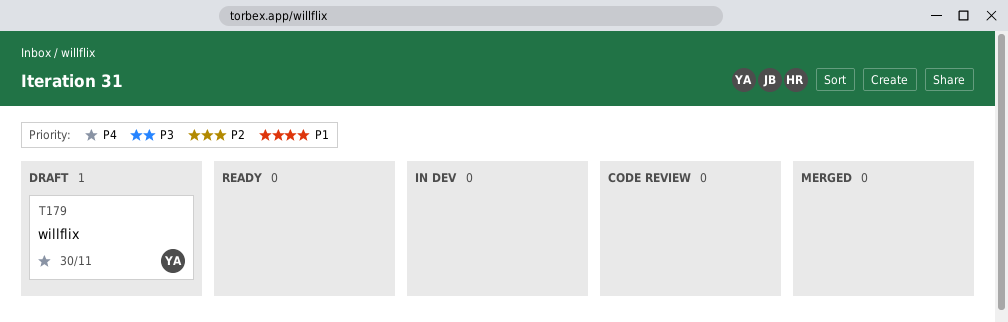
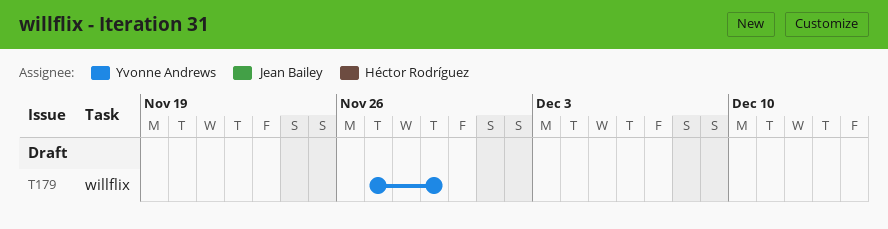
T179, due: Nov 30 -> Nov 29

